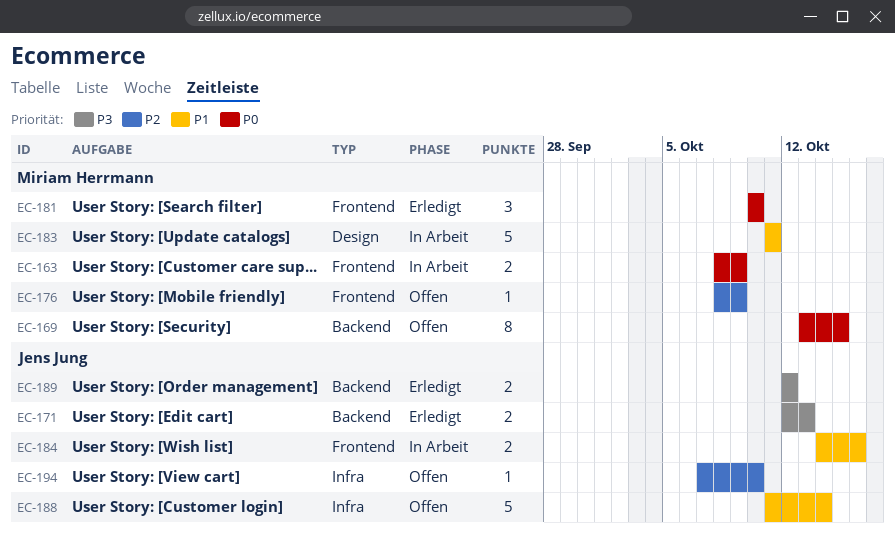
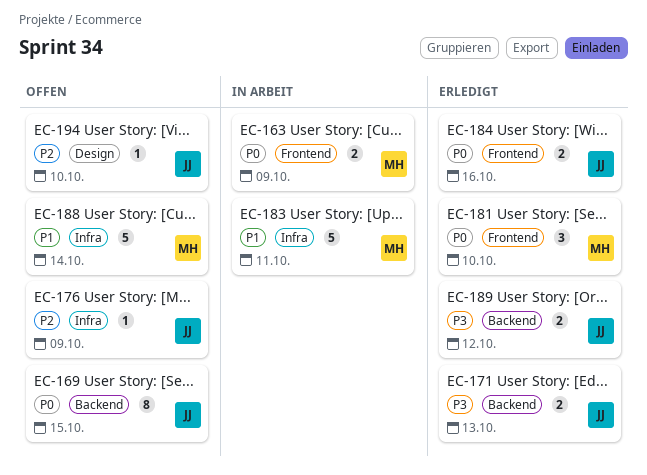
EC-169, owner: Miriam Herrmann -> Jens Jung
EC-176, owner: Miriam Herrmann -> Jens Jung
EC-176, label: Frontend -> Infra
EC-183, label: Design -> Infra
EC-184, status: In Arbeit -> Erledigt
EC-184, priority: P1 -> P0
EC-188, owner: Jens Jung -> Miriam Herrmann
EC-194, label: Infra -> Design

